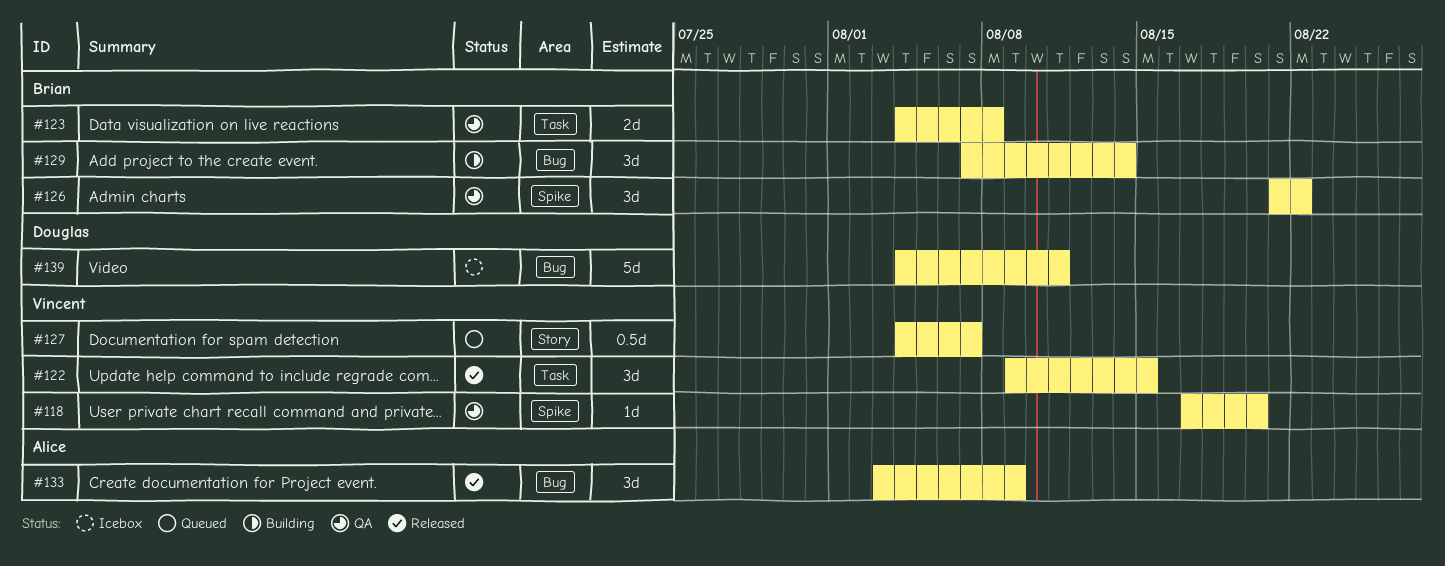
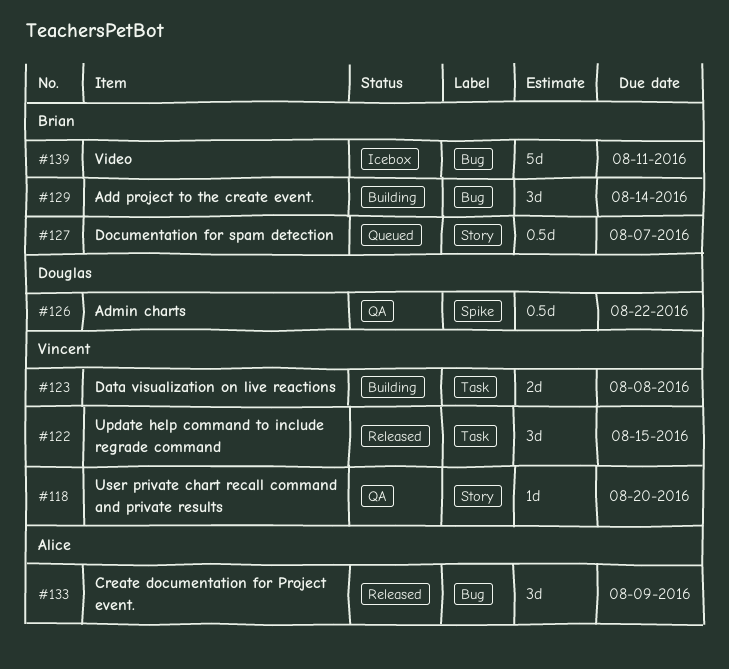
#118, label: Spike -> Story
#123, status: QA -> Building
#123, owner: Brian -> Vincent
#126, owner: Brian -> Douglas
#126, estimate: 3d -> 0.5d
#127, owner: Vincent -> Brian
#139, owner: Douglas -> Brian

